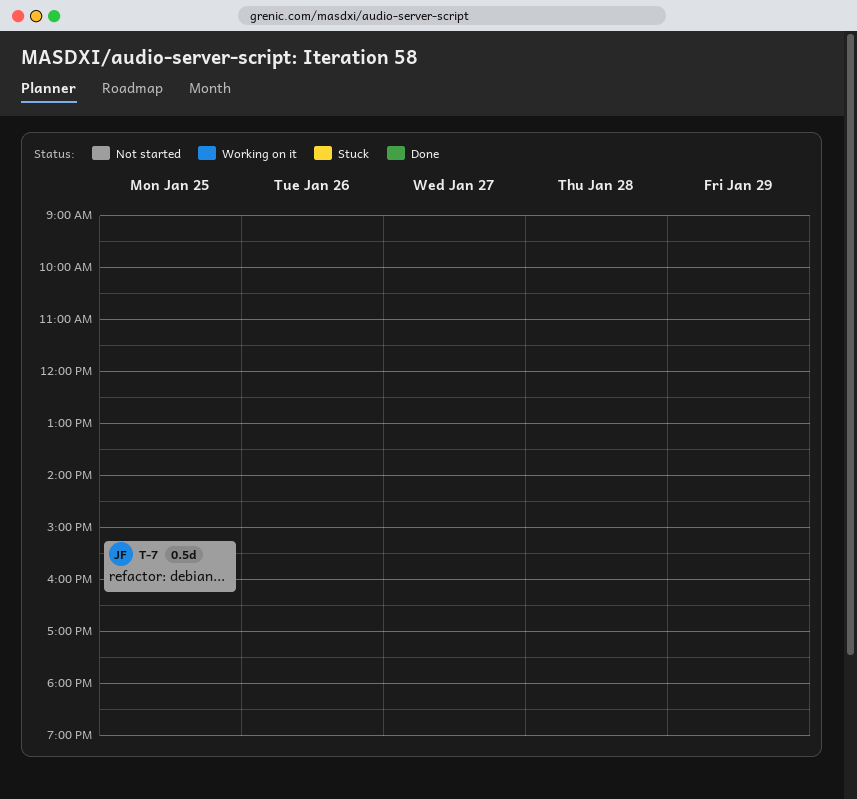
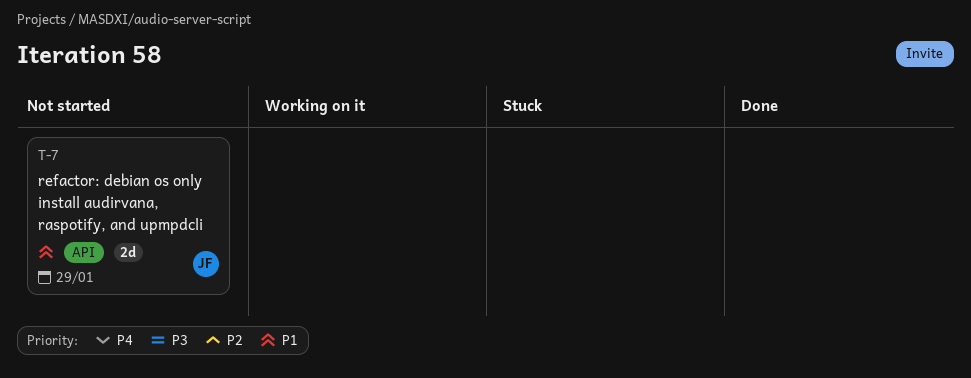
T-7, estimate: 0.5d -> 2d
T-7, day: Jan 25 -> Jan 29

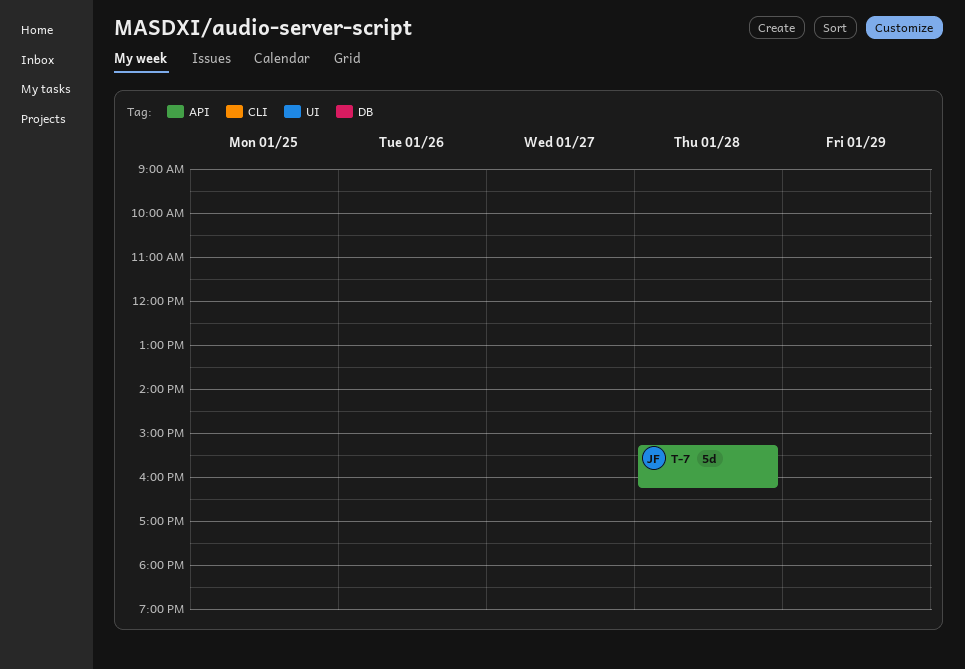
T-7, estimate: 2d -> 5d
T-7, day: Jan 29 -> Jan 28

